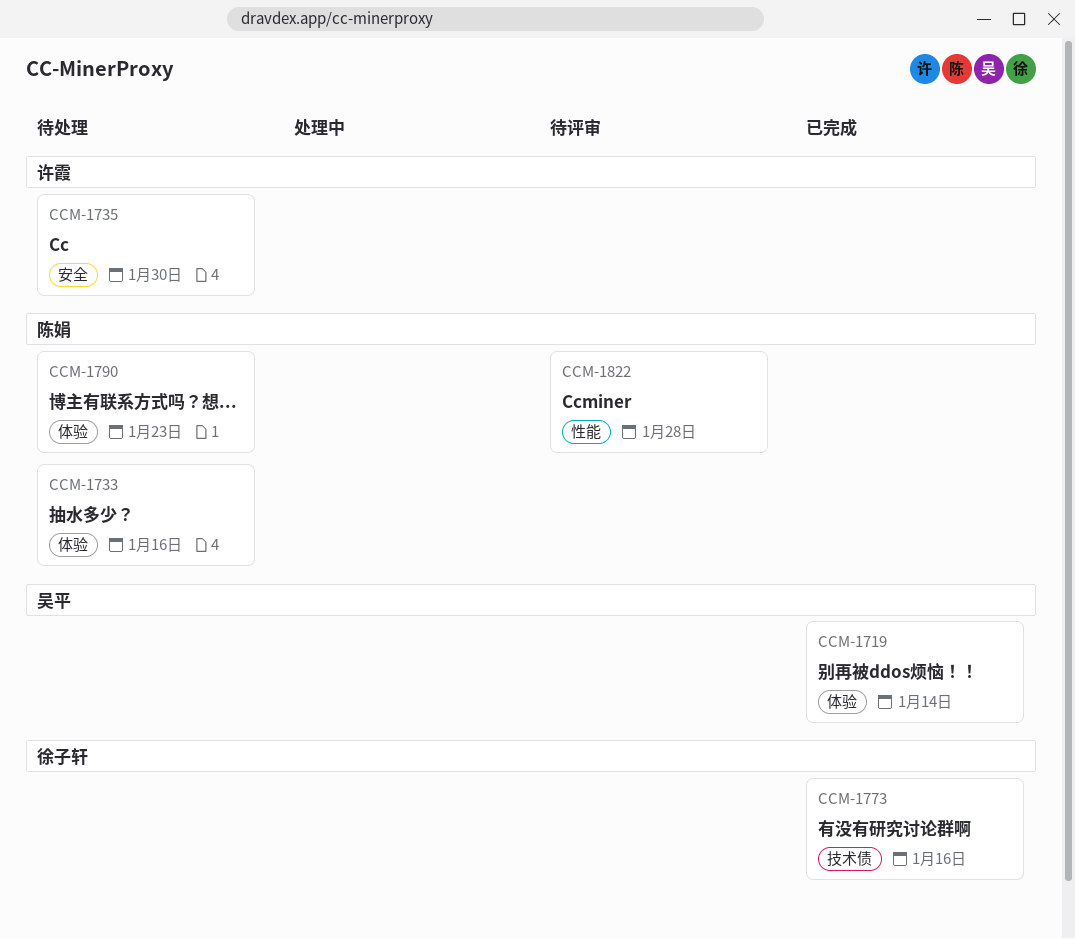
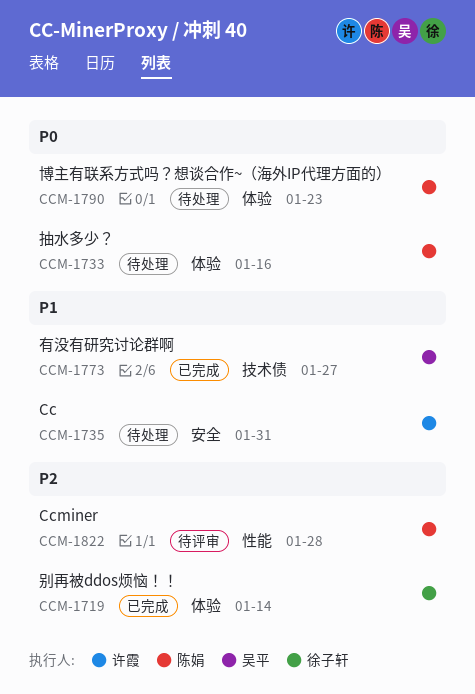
CCM-1719, owner: 吴平 -> 徐子轩
CCM-1735, due: Jan 30 -> Jan 31
CCM-1773, owner: 徐子轩 -> 吴平
CCM-1773, due: Jan 16 -> Jan 27

